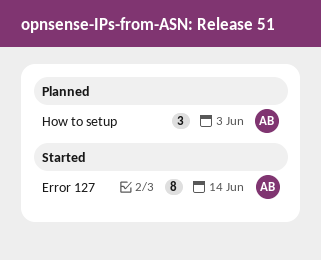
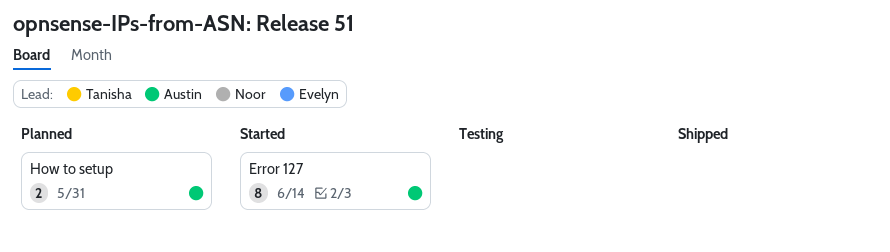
How to setup, estimate: 3 -> 2
How to setup, due: Jun 3 -> May 31

